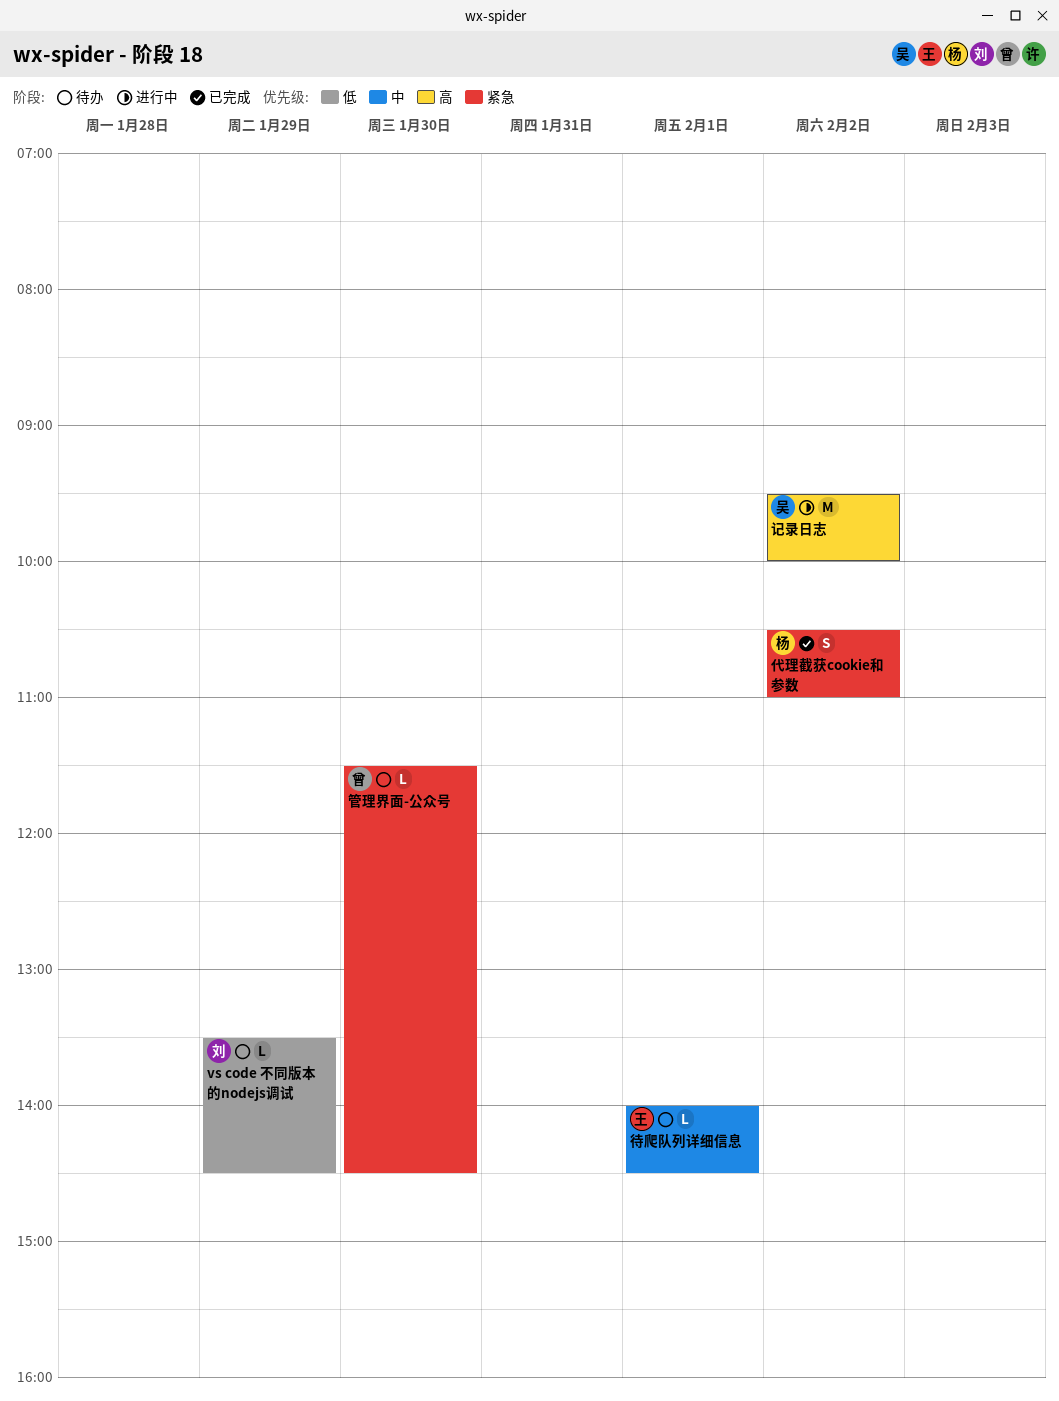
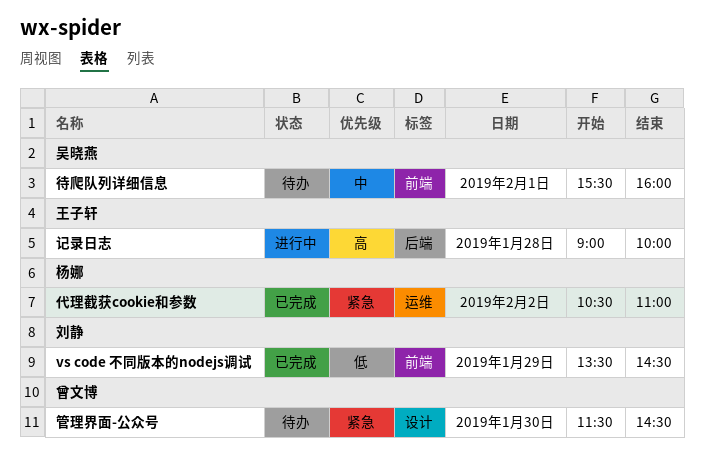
vs code 不同版本的nodejs调试, status: 待办 -> 已完成
待爬队列详细信息, owner: 王子轩 -> 吴晓燕
待爬队列详细信息, begins: 14:00 -> 15:30
待爬队列详细信息, ends: 14:30 -> 16:00
记录日志, owner: 吴晓燕 -> 王子轩
记录日志, day: Feb 2 -> Jan 28
记录日志, begins: 09:30 -> 09:00

